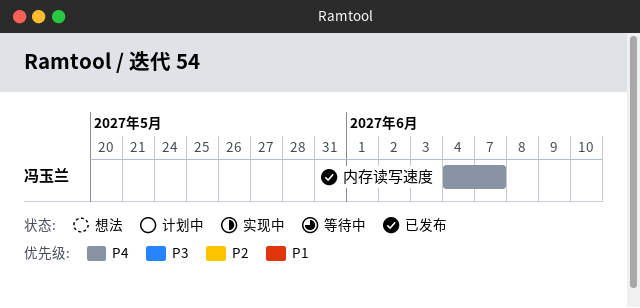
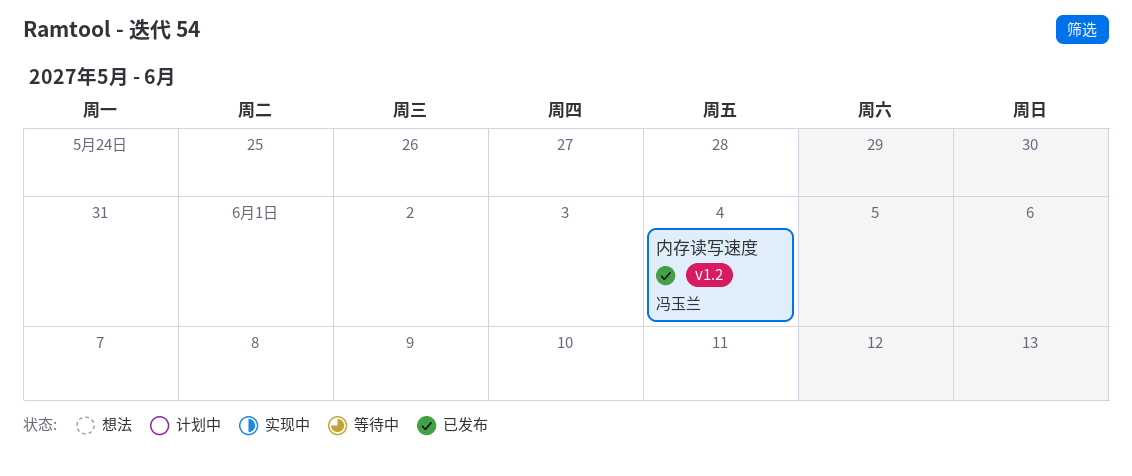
内存读写速度, due: Jun 7 -> Jun 4

